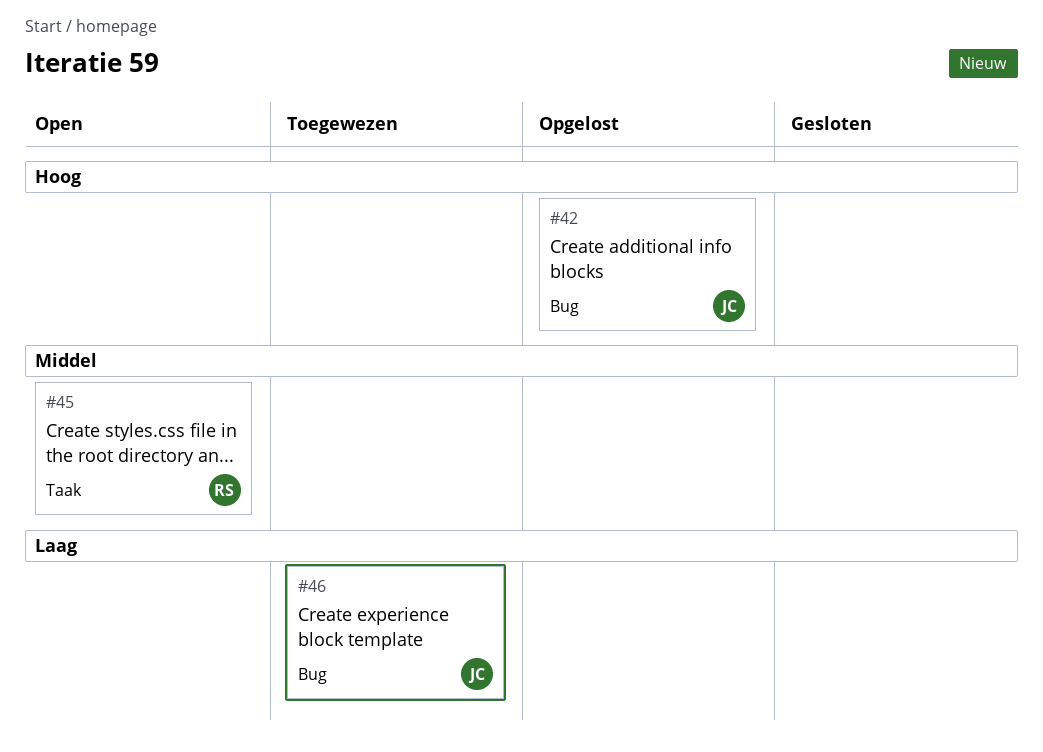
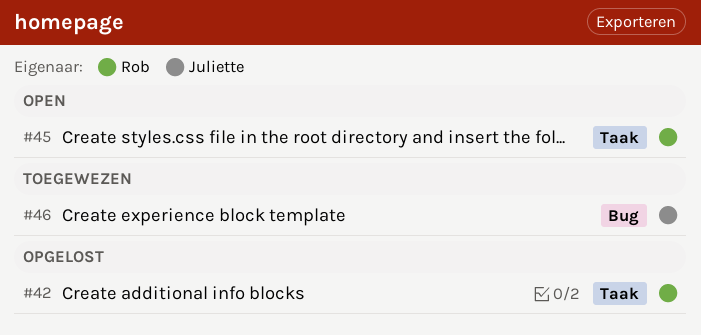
#42, owner: Juliette -> Rob
#42, label: Bug -> Taak

